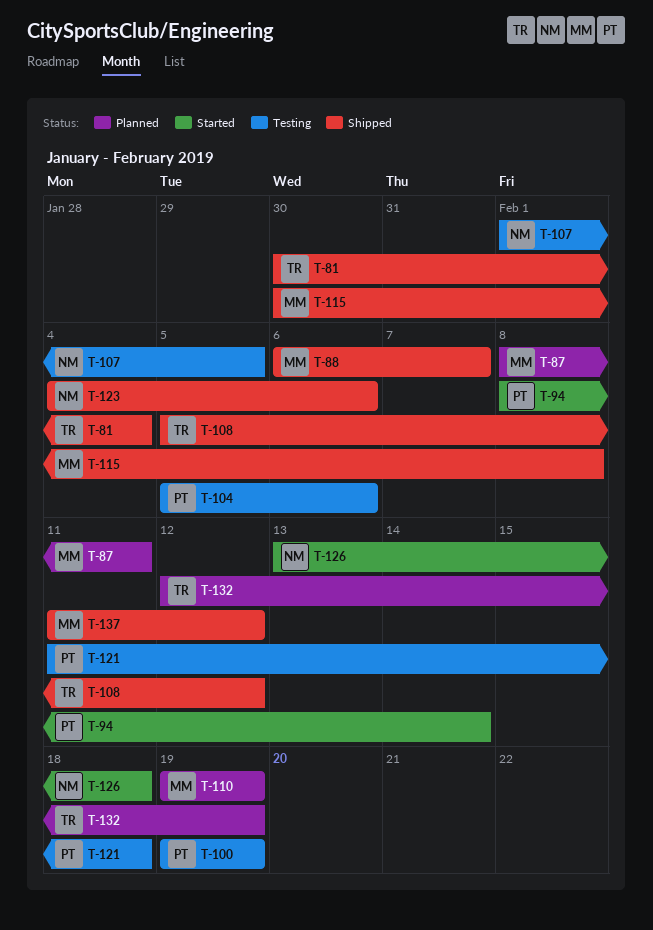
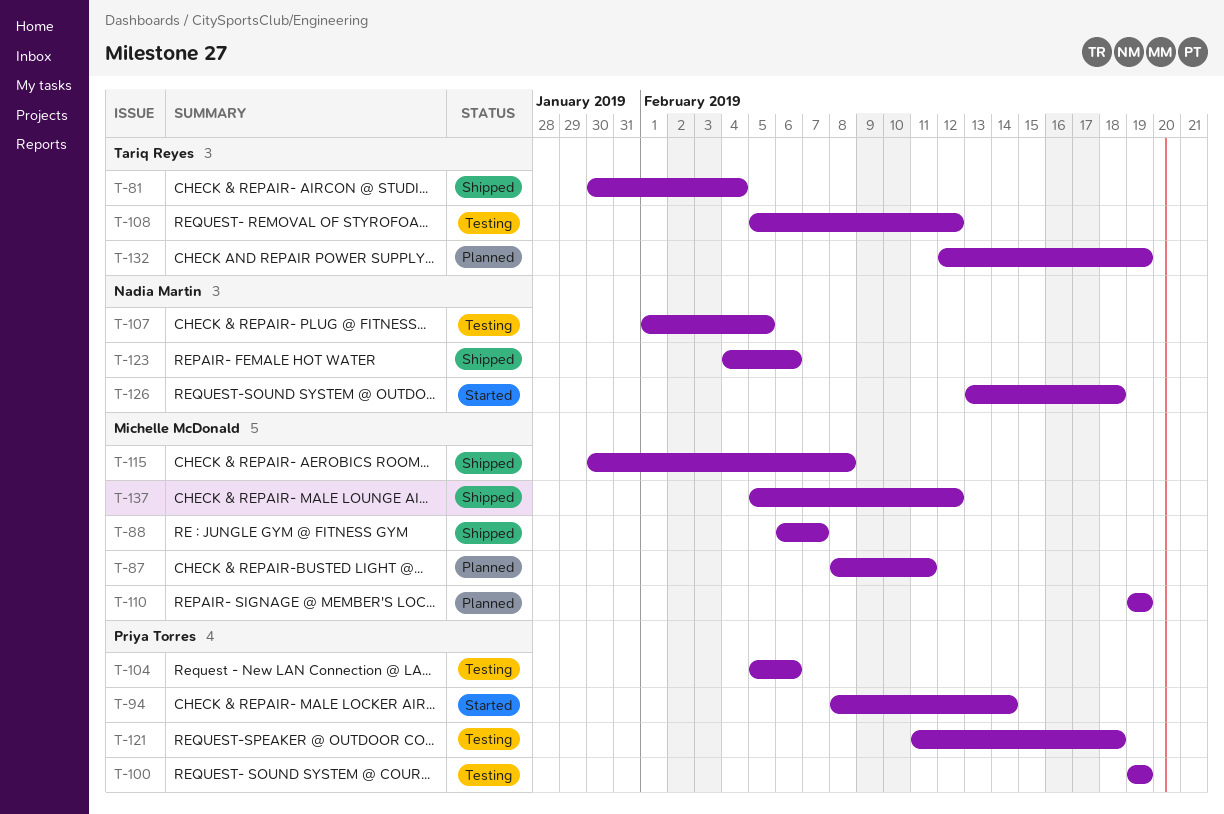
T-108, status: Shipped -> Testing
T-137, start: Feb 11 -> Feb 5

